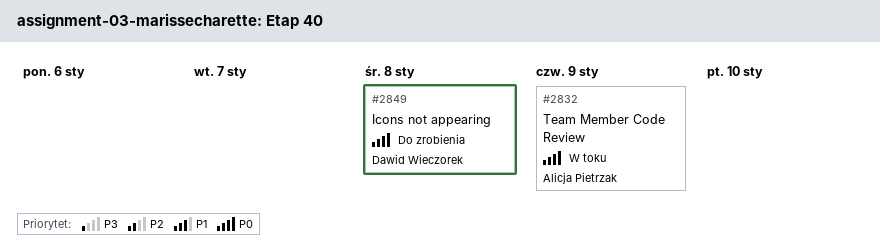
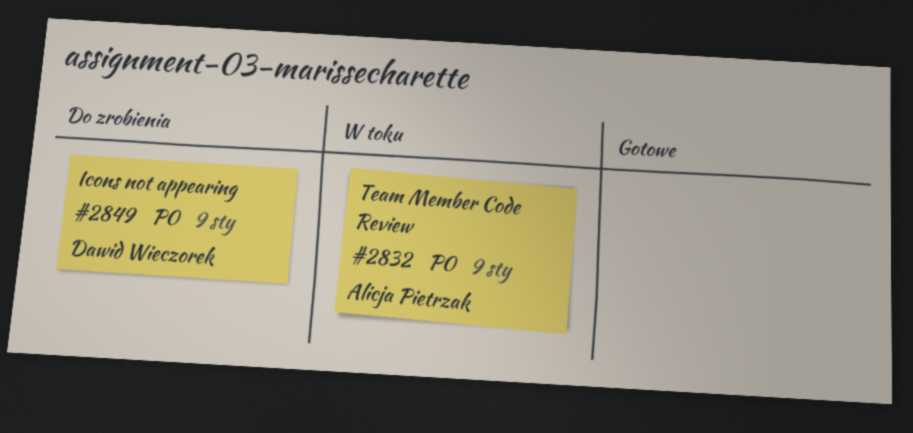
#2849, due: Jan 8 -> Jan 9

